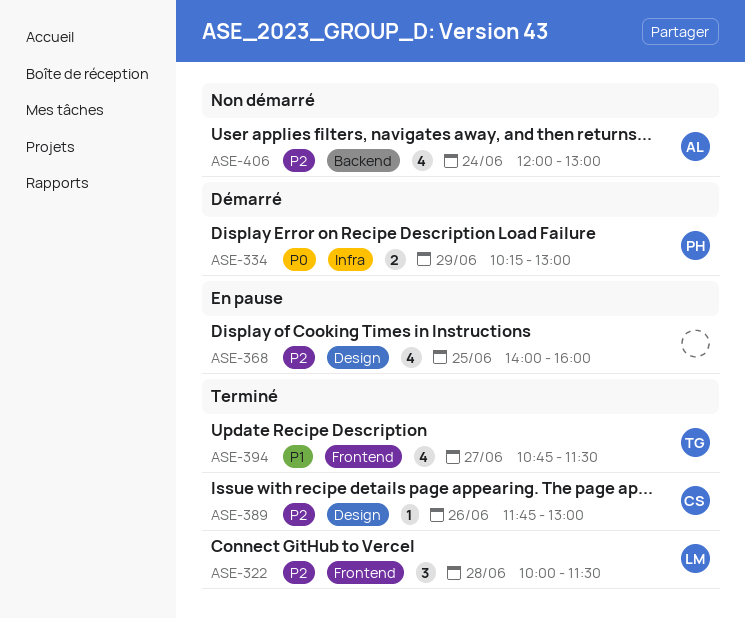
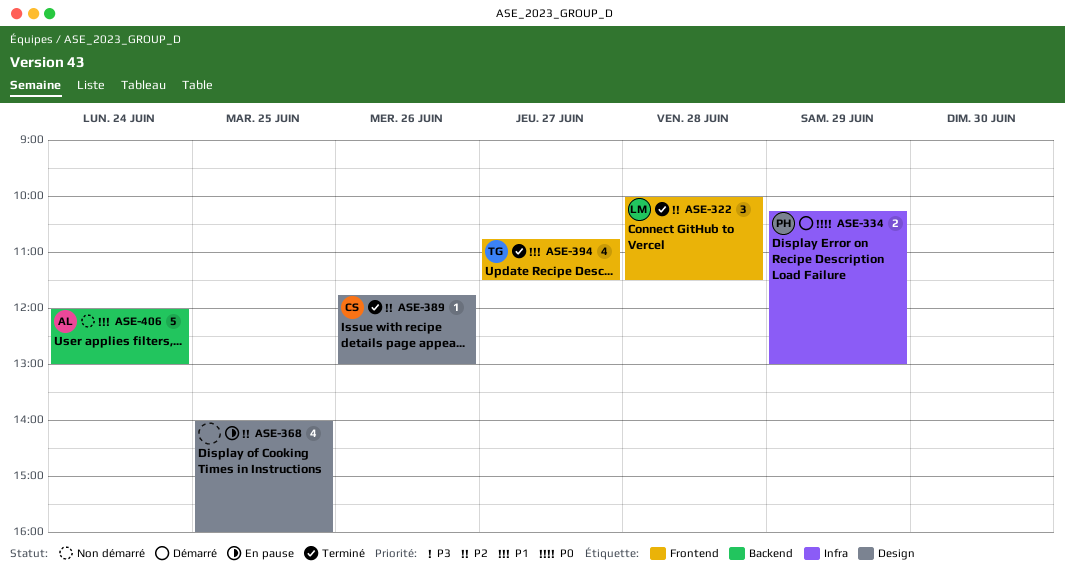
ASE-406, priority: P2 -> P1
ASE-406, estimate: 4 -> 5

